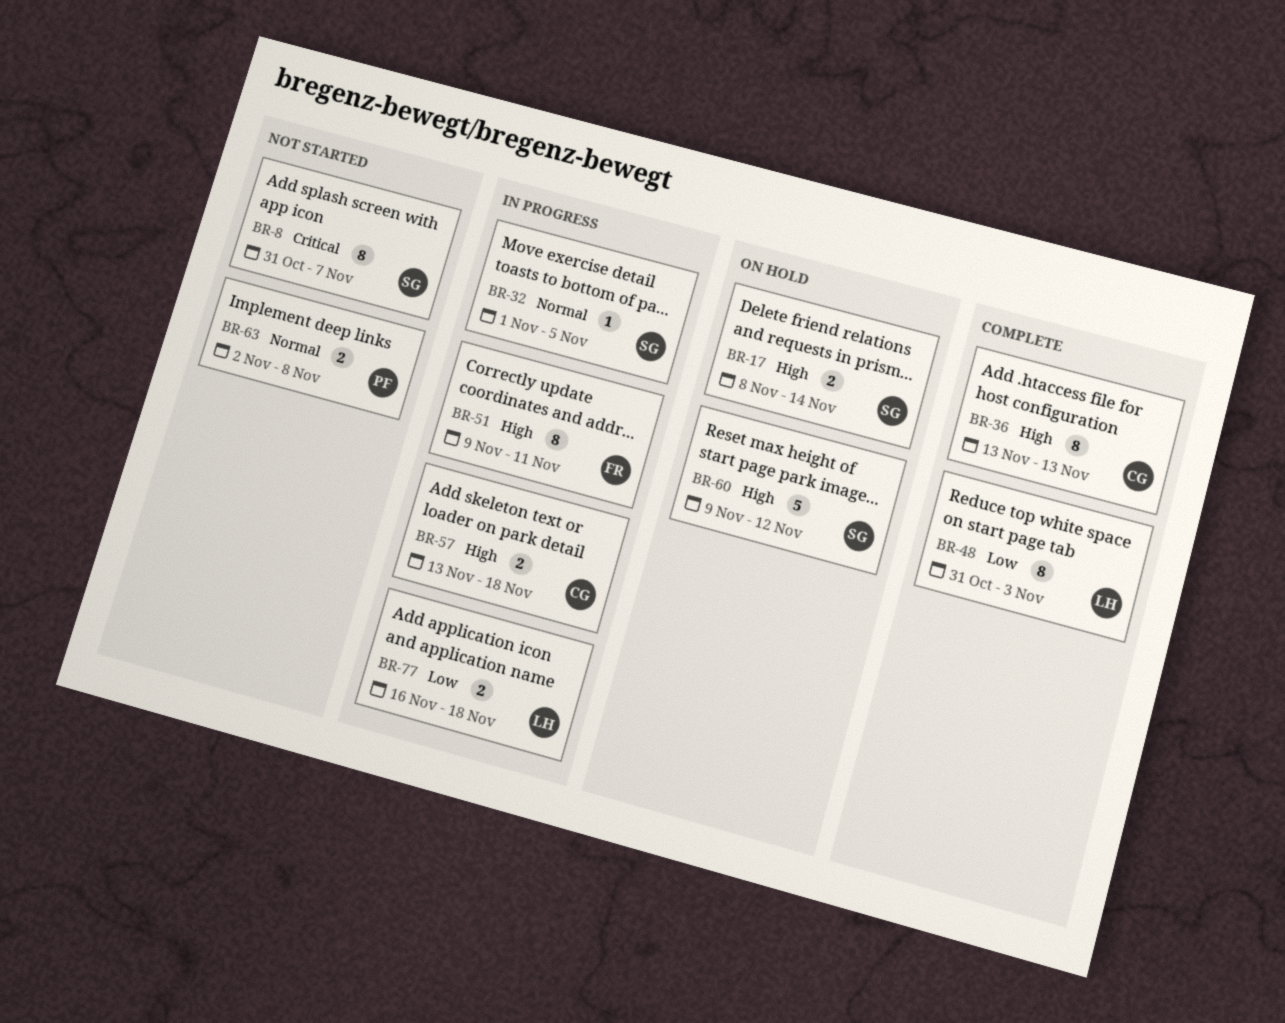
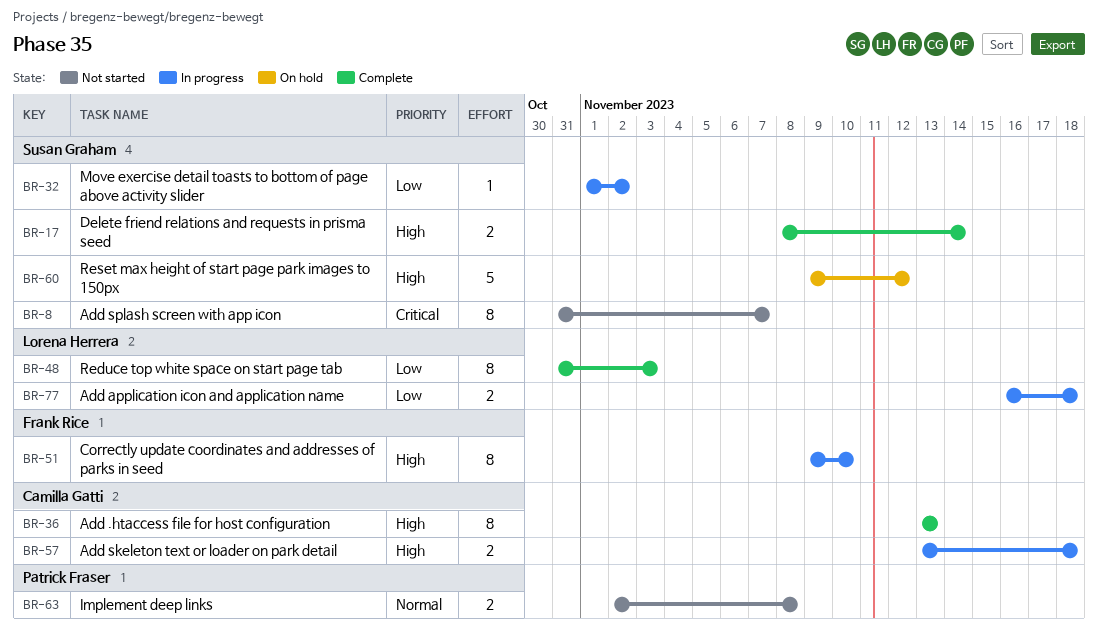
BR-17, status: On hold -> Complete
BR-32, priority: Normal -> Low
BR-32, due: Nov 5 -> Nov 2
BR-51, due: Nov 11 -> Nov 10

